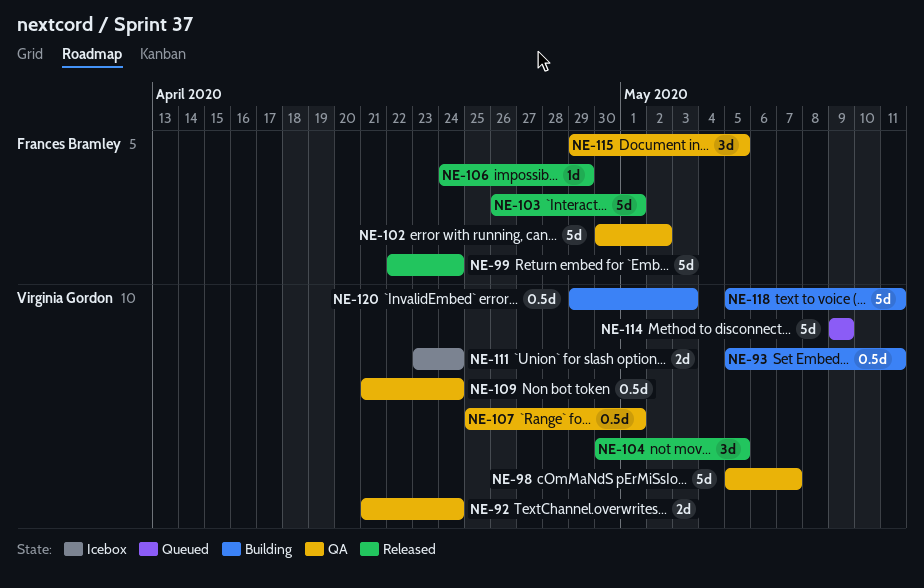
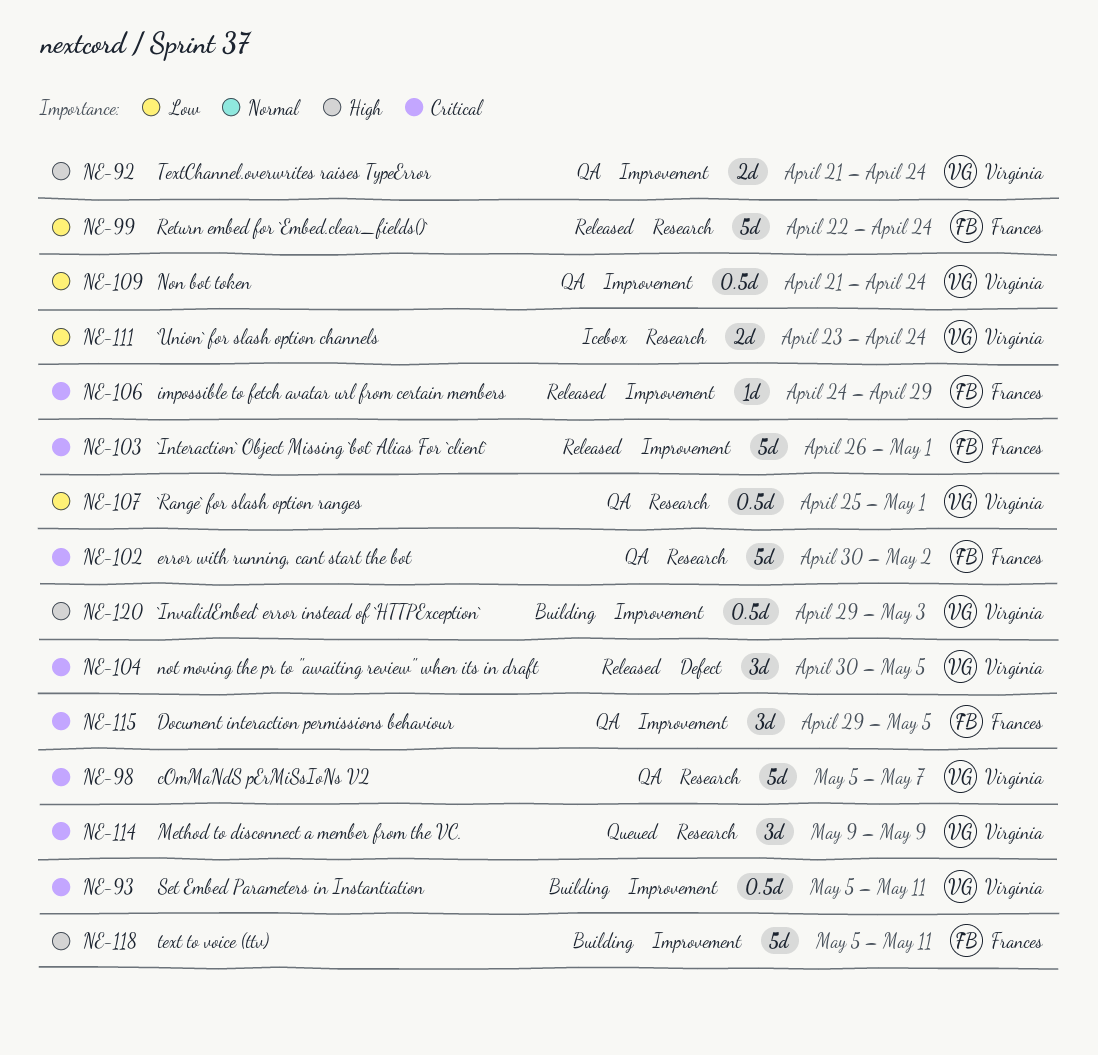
NE-114, estimate: 5d -> 3d
NE-118, owner: Virginia Gordon -> Frances Bramley

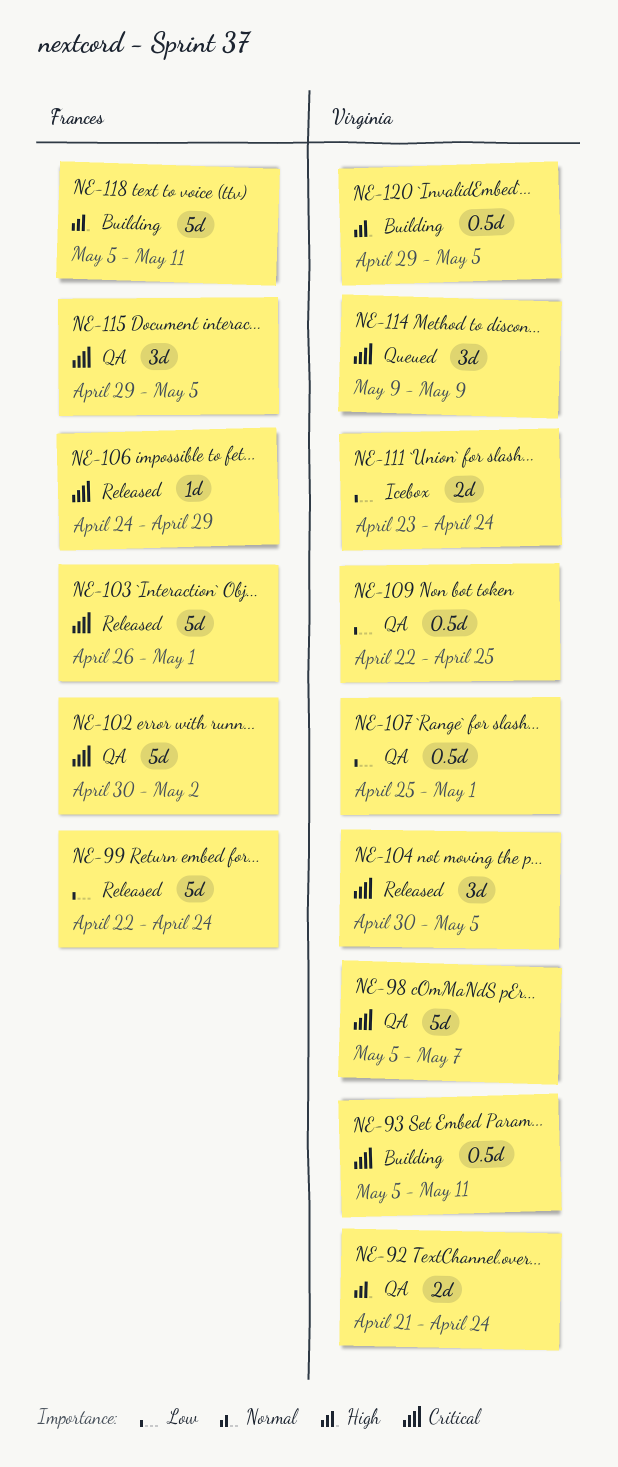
NE-109, start: Apr 21 -> Apr 22
NE-109, due: Apr 24 -> Apr 25
NE-120, due: May 3 -> May 5

